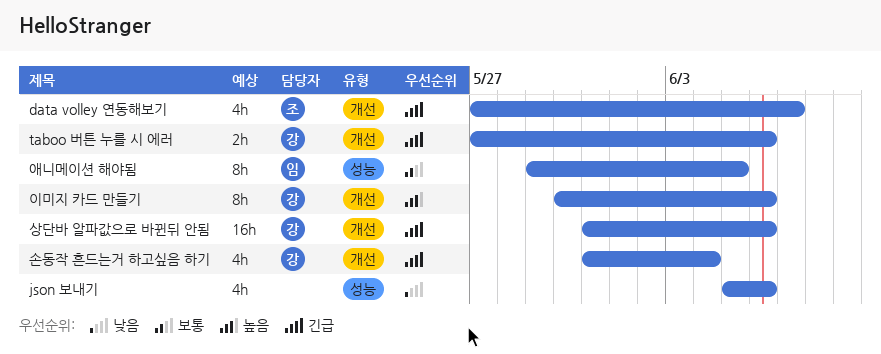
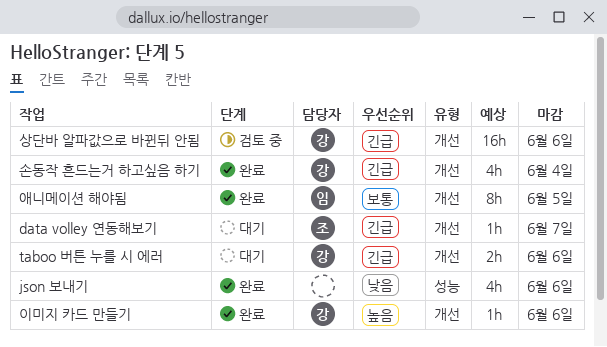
data volley 연동해보기, estimate: 4h -> 1h
애니메이션 해야됨, label: 성능 -> 개선
이미지 카드 만들기, estimate: 8h -> 1h

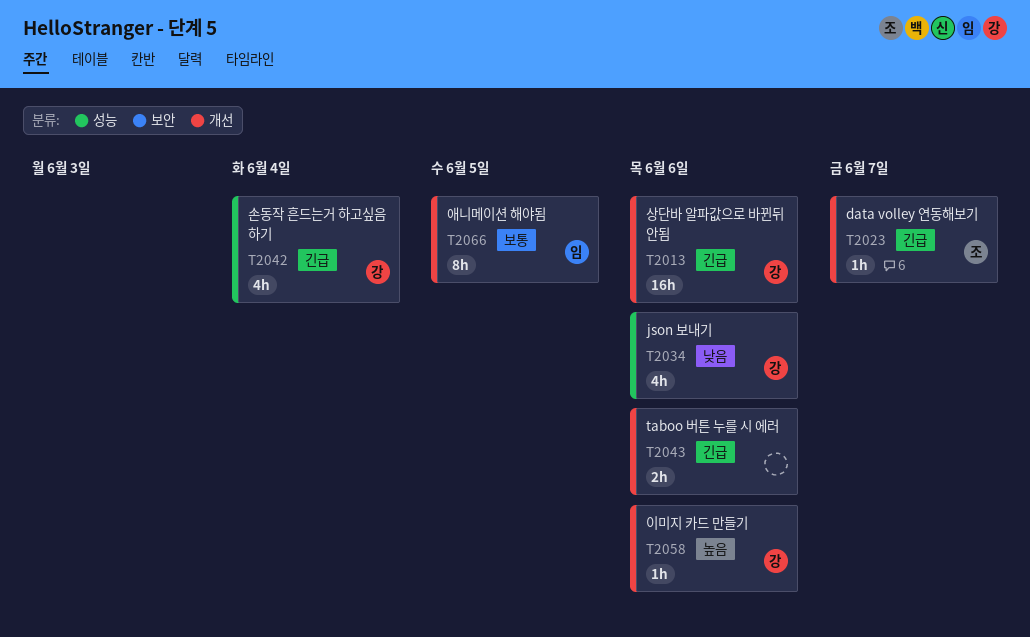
json 보내기, owner: none -> 강
taboo 버튼 누를 시 에러, owner: 강 -> none
손동작 흔드는거 하고싶음 하기, label: 개선 -> 성능

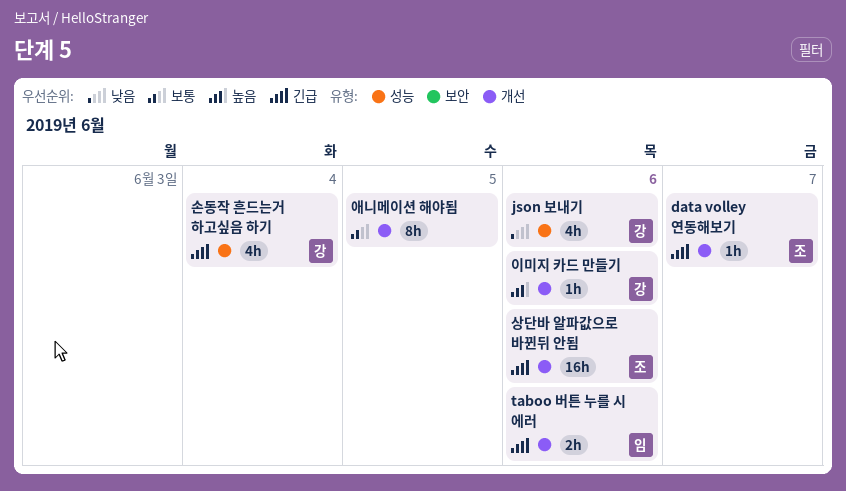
taboo 버튼 누를 시 에러, owner: none -> 임
상단바 알파값으로 바뀐뒤 안됨, owner: 강 -> 조
애니메이션 해야됨, owner: 임 -> none

